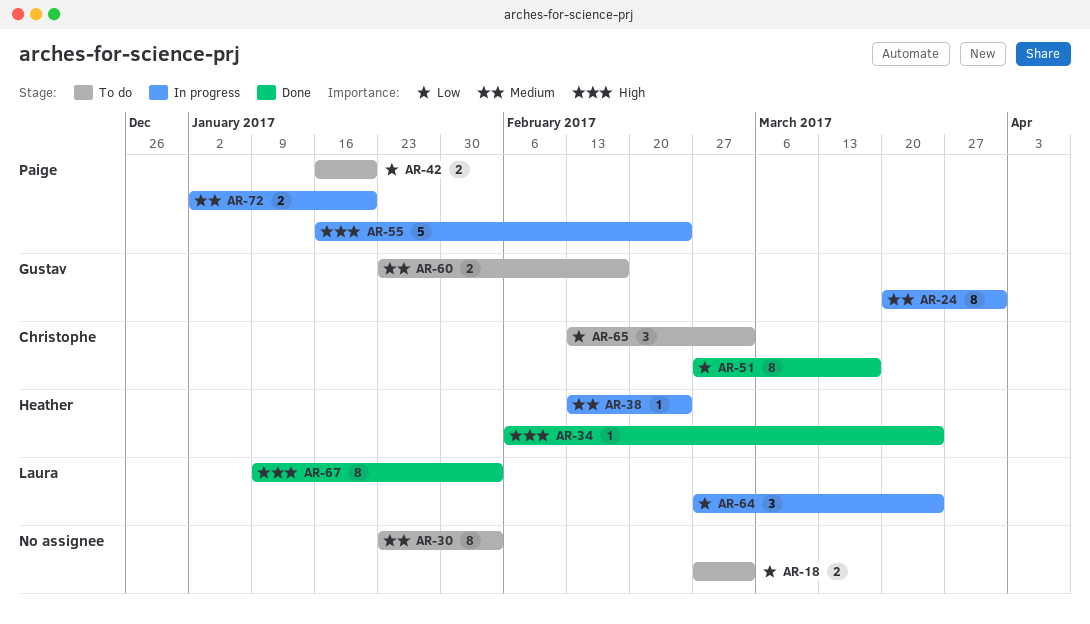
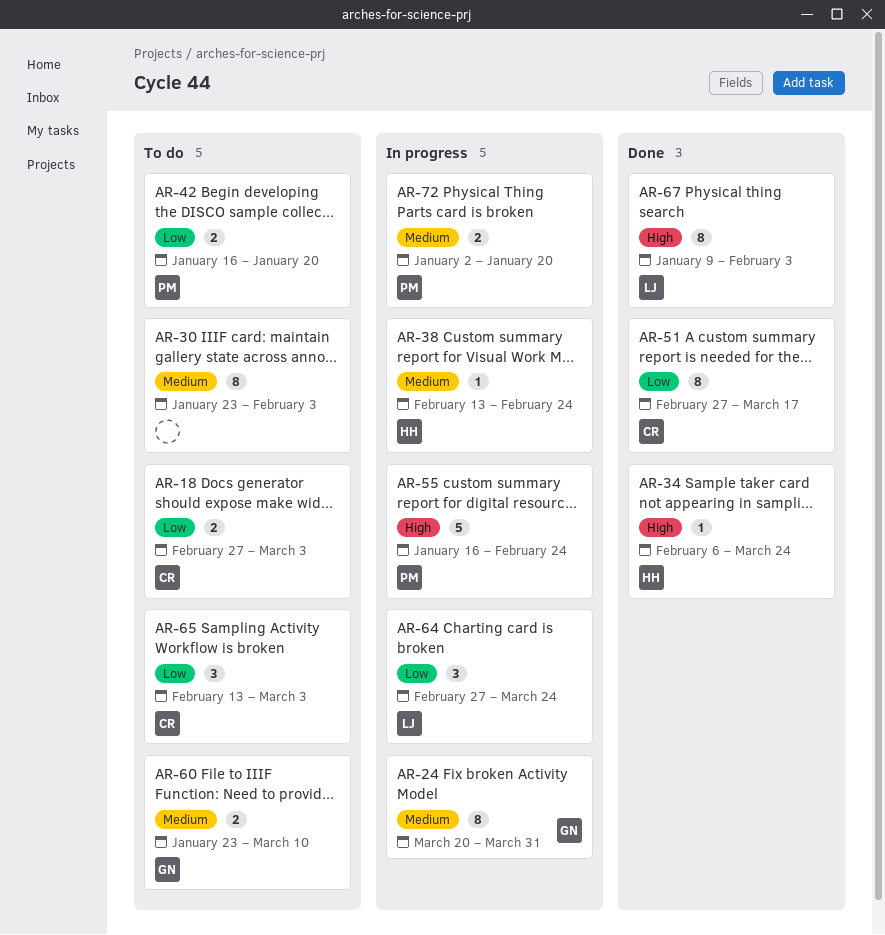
AR-18, owner: none -> Christophe
AR-60, due: Feb 17 -> Mar 10

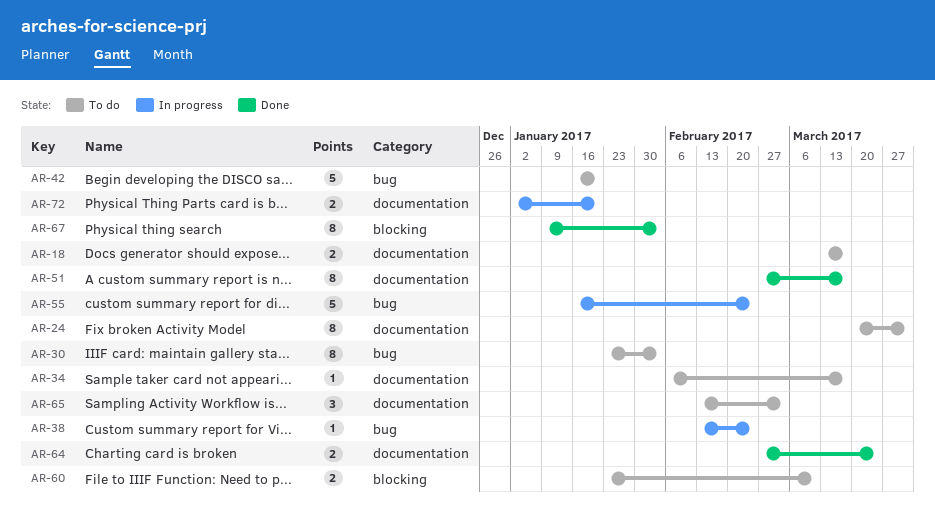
AR-18, start: Feb 27 -> Mar 13
AR-18, due: Mar 3 -> Mar 17
AR-24, status: In progress -> To do
AR-34, status: Done -> To do
AR-34, due: Mar 24 -> Mar 17
AR-42, estimate: 2 -> 5
AR-64, status: In progress -> Done
AR-64, estimate: 3 -> 2

